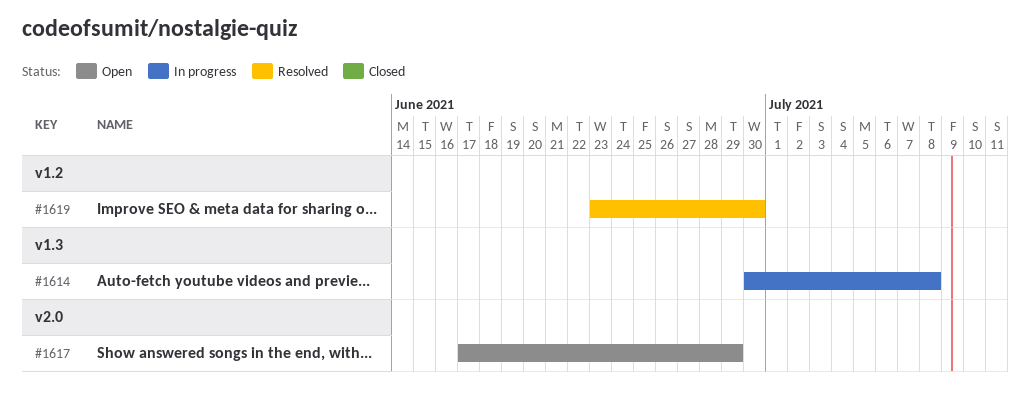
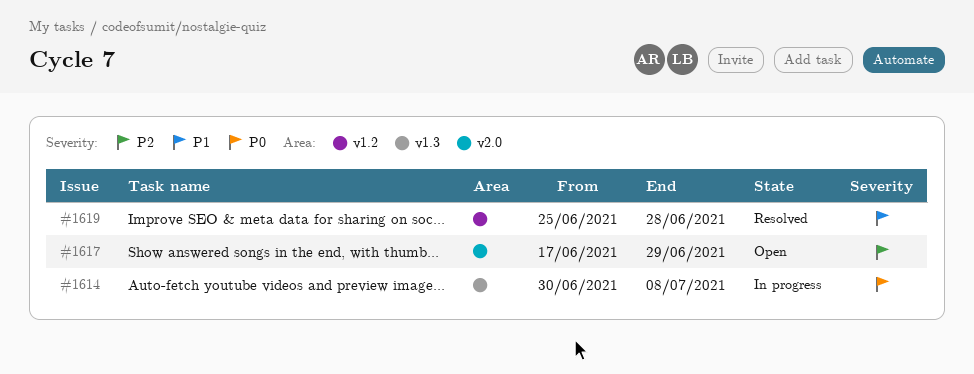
#1619, start: Jun 23 -> Jun 25
#1619, due: Jun 30 -> Jun 28

